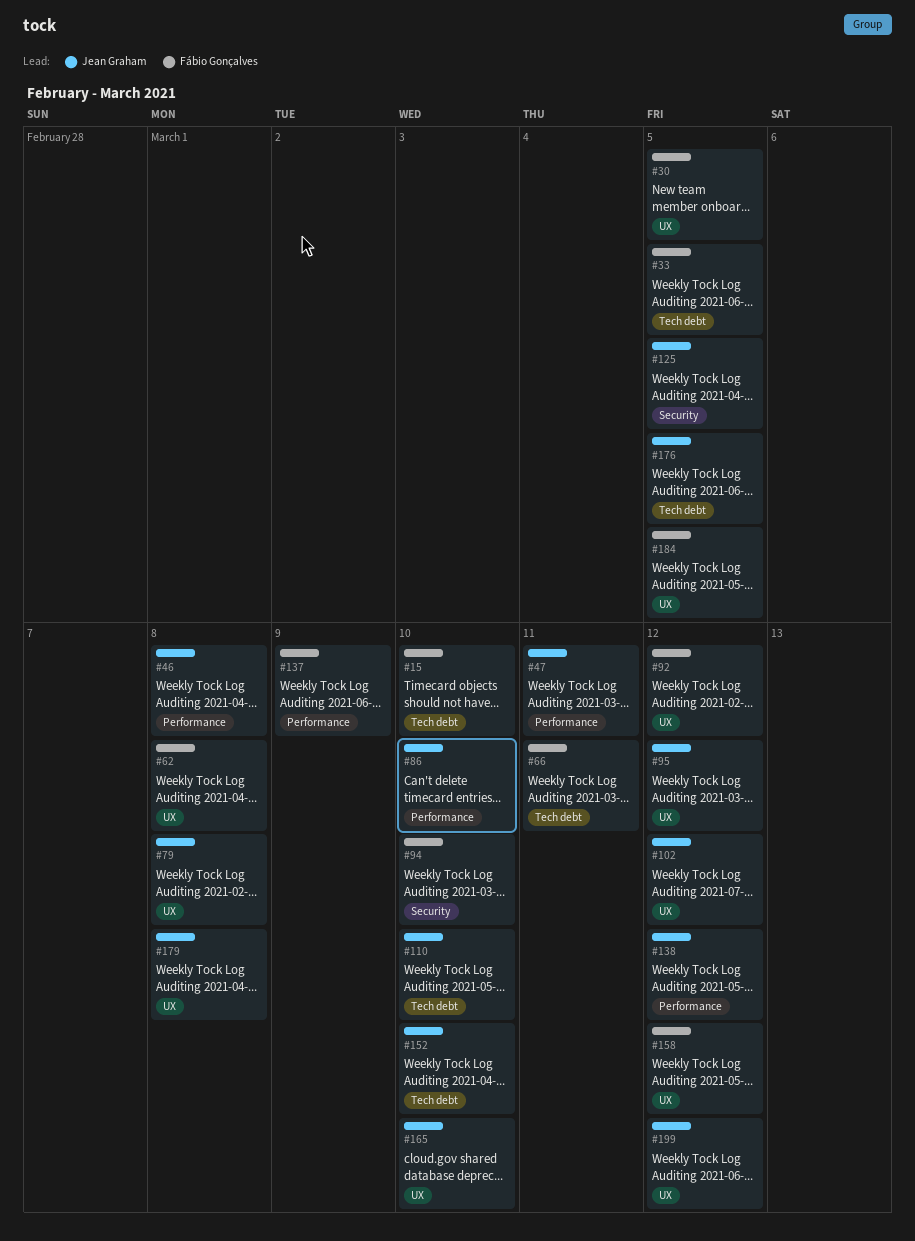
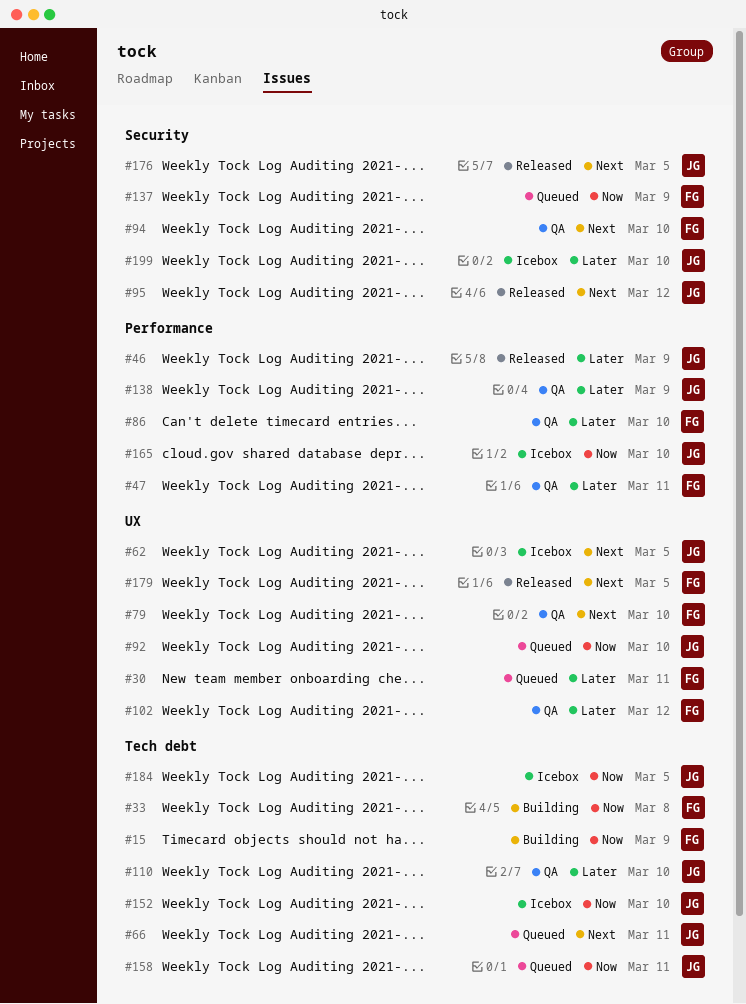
#15, due: Mar 10 -> Mar 9
#30, due: Mar 5 -> Mar 11
#33, due: Mar 5 -> Mar 8
#46, due: Mar 8 -> Mar 9
#47, owner: Jean Graham -> Fábio Gonçalves
#62, owner: Fábio Gonçalves -> Jean Graham
#62, due: Mar 8 -> Mar 5
#66, owner: Fábio Gonçalves -> Jean Graham
#79, owner: Jean Graham -> Fábio Gonçalves
#79, due: Mar 8 -> Mar 10
#86, owner: Jean Graham -> Fábio Gonçalves
#92, owner: Fábio Gonçalves -> Jean Graham
#92, due: Mar 12 -> Mar 10
#95, label: UX -> Security
#102, owner: Jean Graham -> Fábio Gonçalves
#125: present -> none
#137, label: Performance -> Security
#138, due: Mar 12 -> Mar 9
#158, owner: Fábio Gonçalves -> Jean Graham
#158, label: UX -> Tech debt
#158, due: Mar 12 -> Mar 11
#165, label: UX -> Performance
#176, label: Tech debt -> Security
#179, owner: Jean Graham -> Fábio Gonçalves
#179, due: Mar 8 -> Mar 5
#184, owner: Fábio Gonçalves -> Jean Graham
#184, label: UX -> Tech debt
#199, label: UX -> Security
#199, due: Mar 12 -> Mar 10

